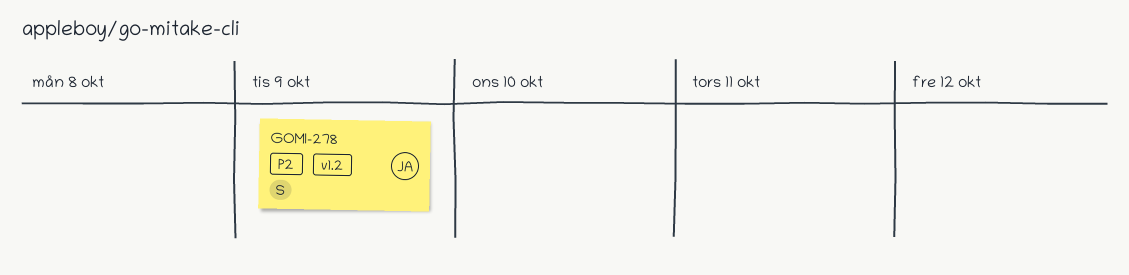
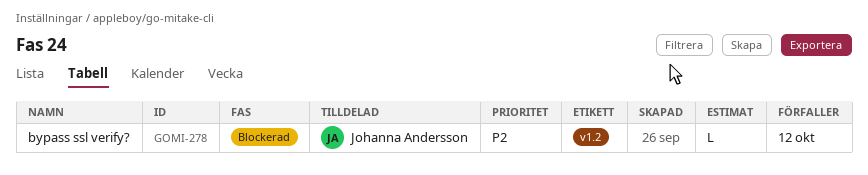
GOMI-278, estimate: S -> L
GOMI-278, due: Oct 9 -> Oct 12

